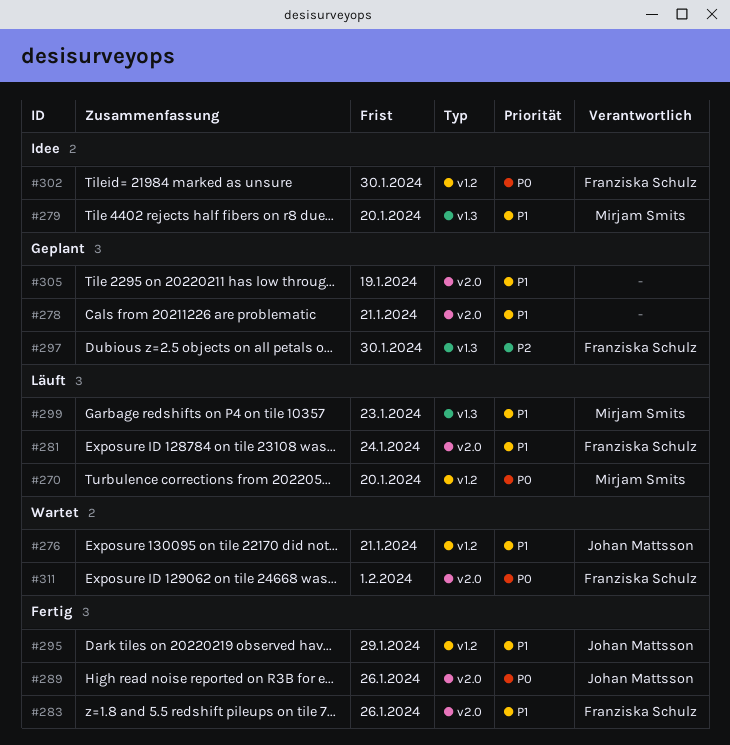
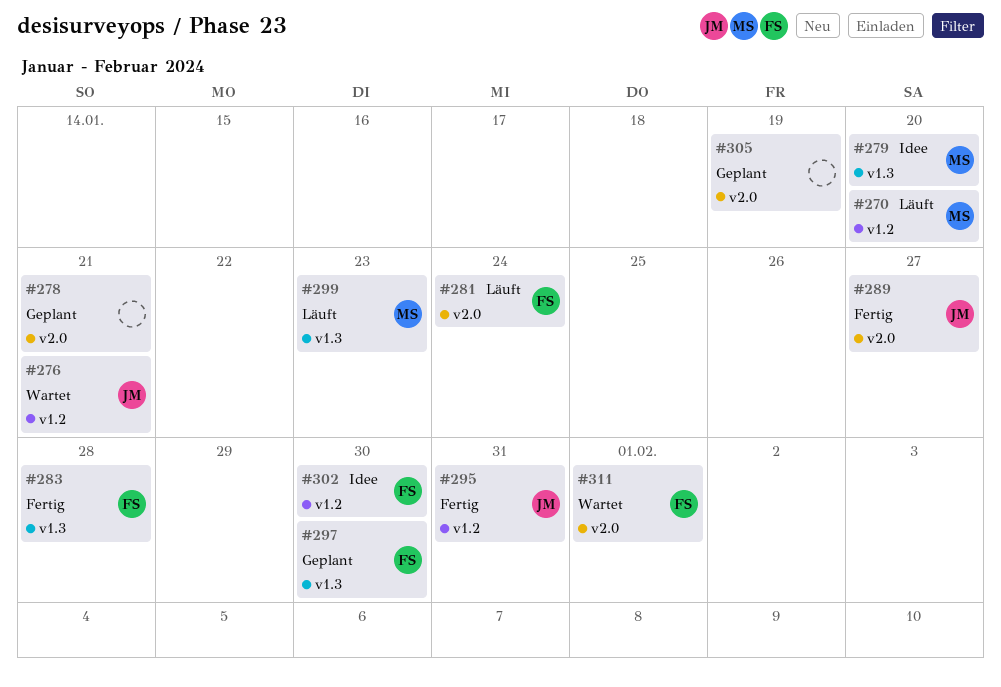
#283, label: v2.0 -> v1.3
#283, due: Jan 26 -> Jan 28
#289, due: Jan 26 -> Jan 27
#295, due: Jan 29 -> Jan 31

